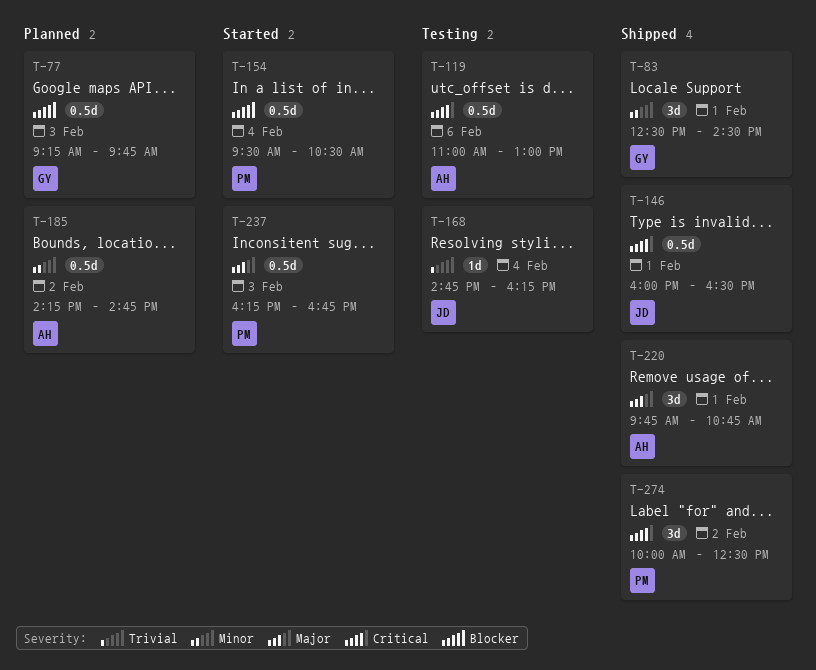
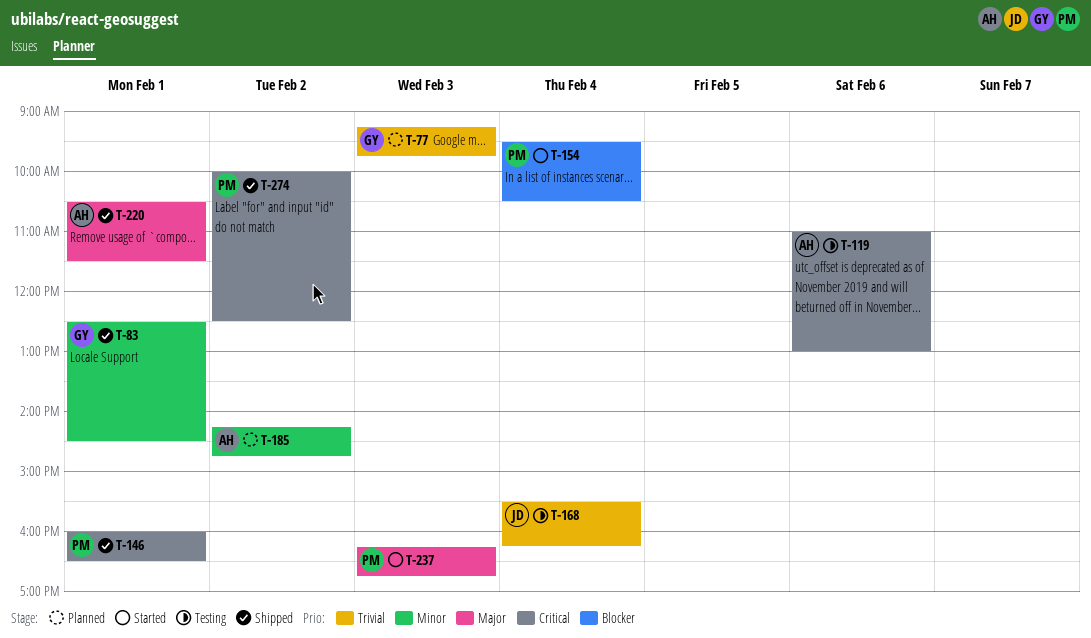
T-77, priority: Blocker -> Trivial
T-146, owner: JD -> PM
T-168, begins: 14:45 -> 15:30
T-220, begins: 09:45 -> 10:30
T-220, ends: 10:45 -> 11:30

